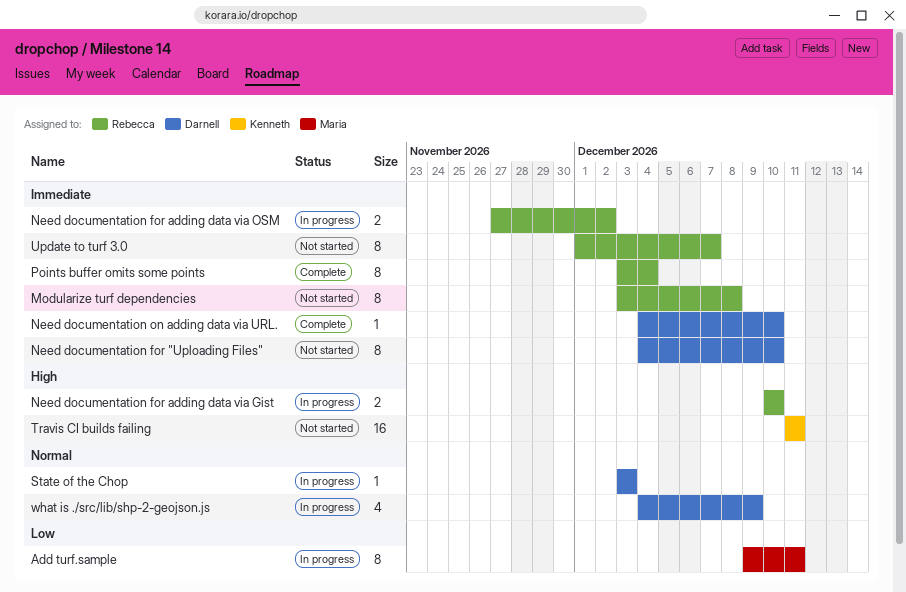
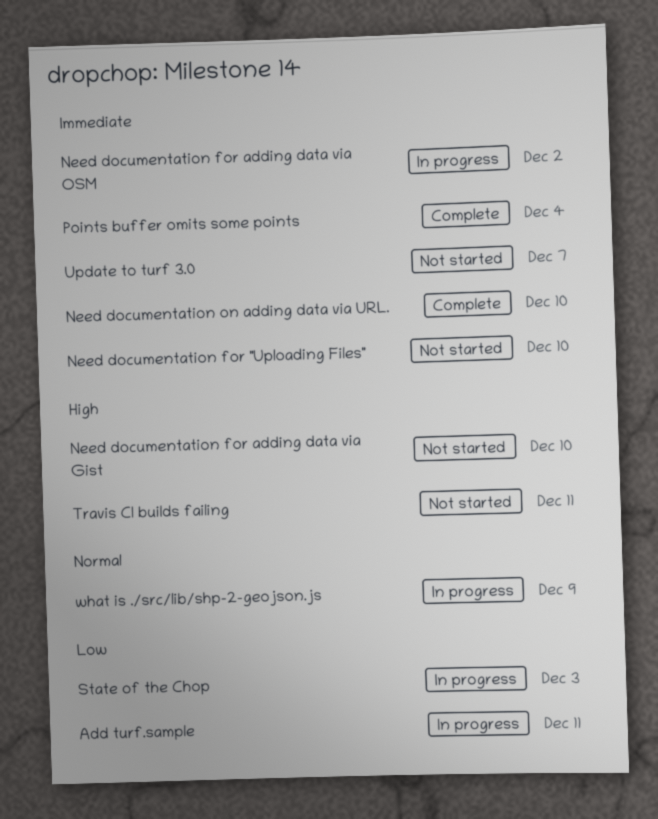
Modularize turf dependencies: present -> none
Need documentation for adding data via Gist, status: In progress -> Not started
State of the Chop, priority: Normal -> Low

